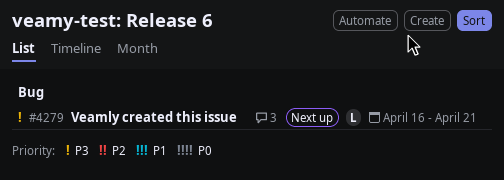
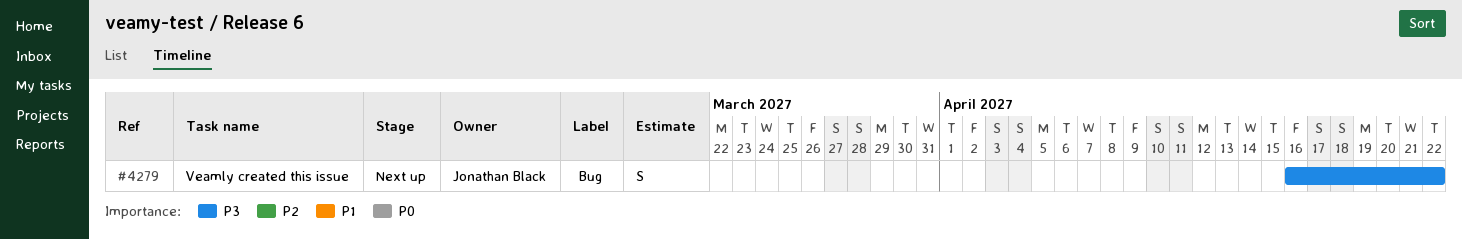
#4279, estimate: L -> S
#4279, due: Apr 21 -> Apr 22

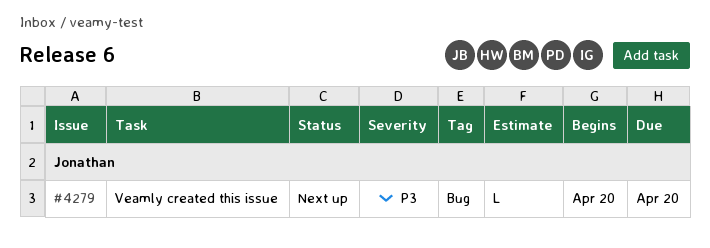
#4279, estimate: S -> L
#4279, start: Apr 16 -> Apr 20
#4279, due: Apr 22 -> Apr 20

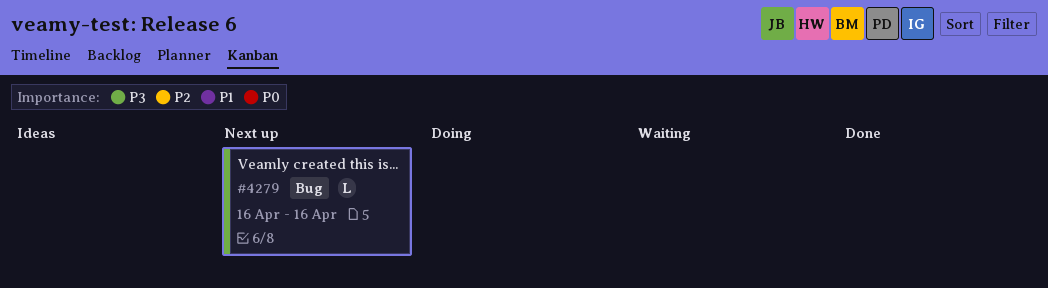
#4279, start: Apr 20 -> Apr 16
#4279, due: Apr 20 -> Apr 16

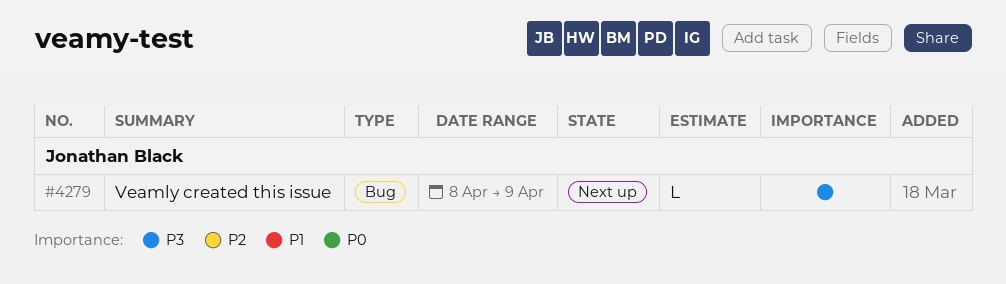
#4279, start: Apr 16 -> Apr 8
#4279, due: Apr 16 -> Apr 9

